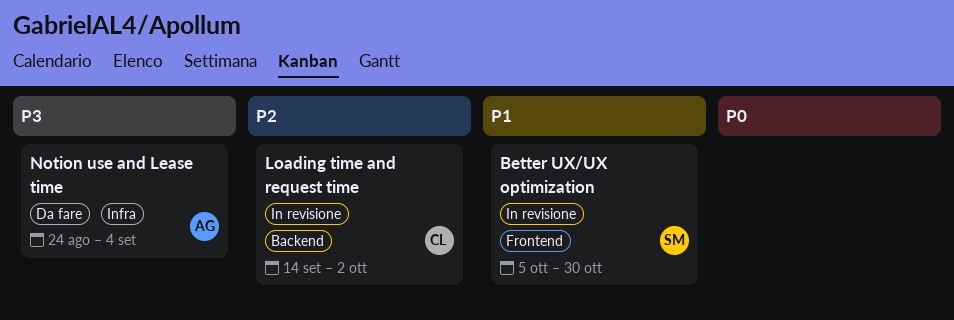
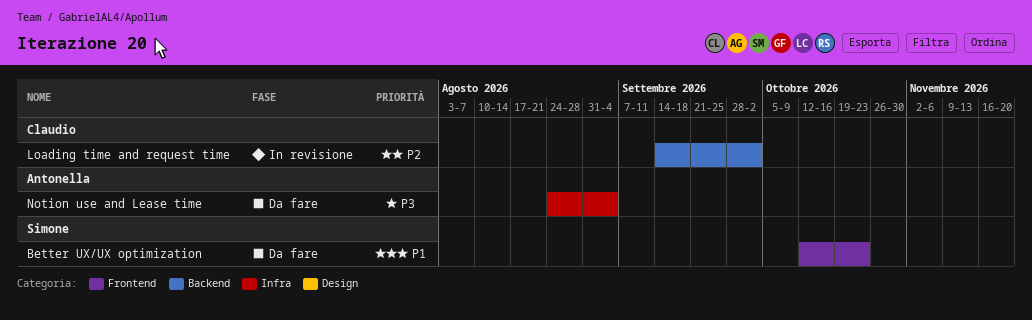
Better UX/UX optimization, status: In revisione -> Da fare
Better UX/UX optimization, start: Oct 5 -> Oct 12
Better UX/UX optimization, due: Oct 30 -> Oct 23

